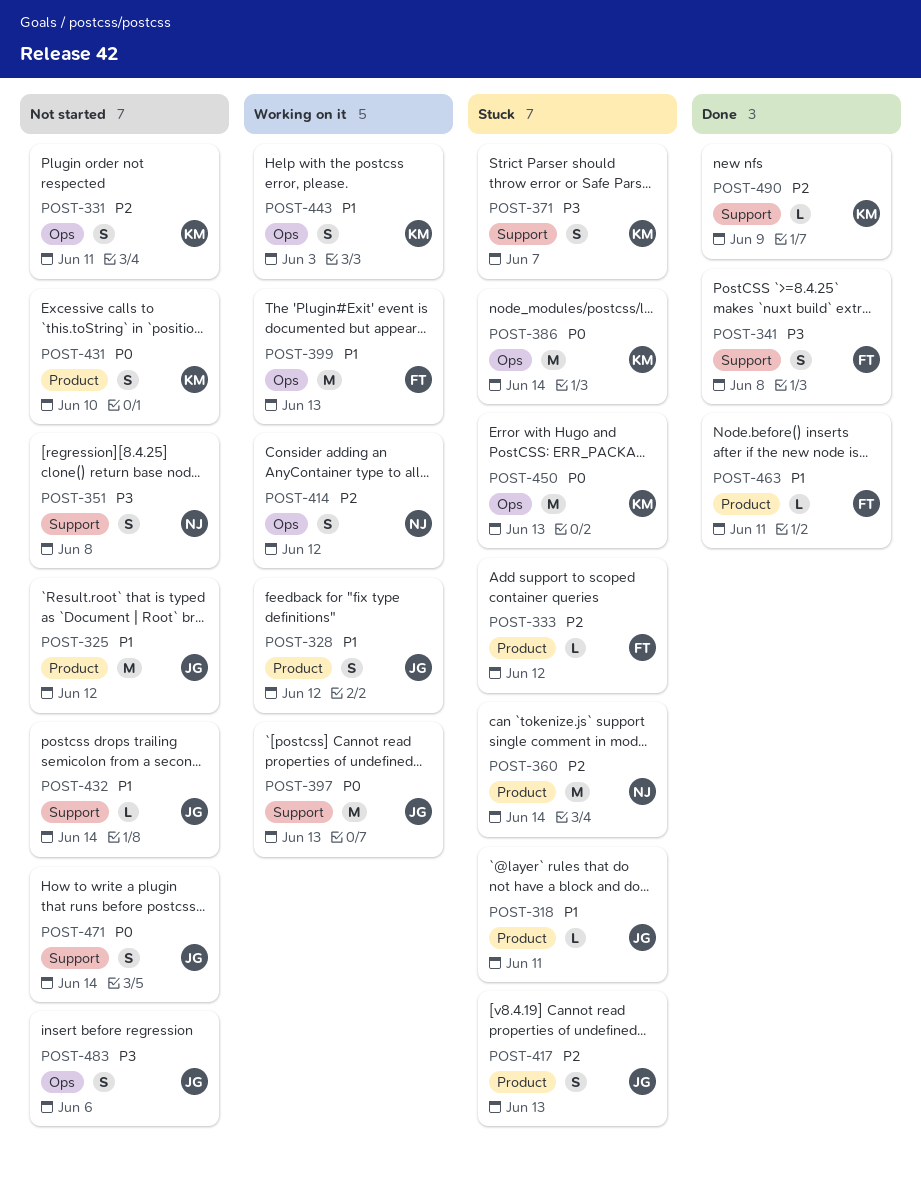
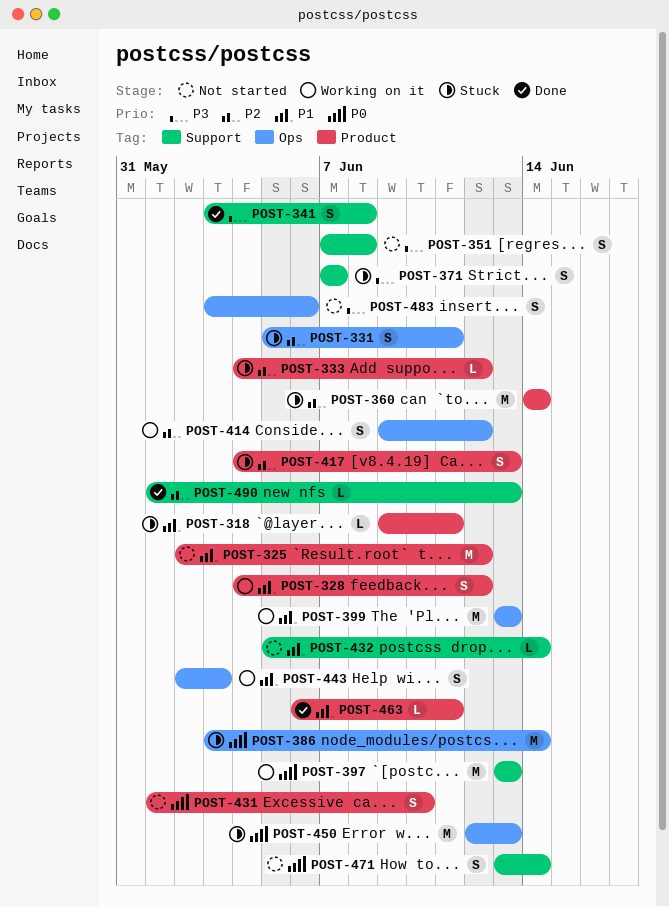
POST-331, status: Not started -> Stuck
POST-490, due: Jun 9 -> Jun 13

